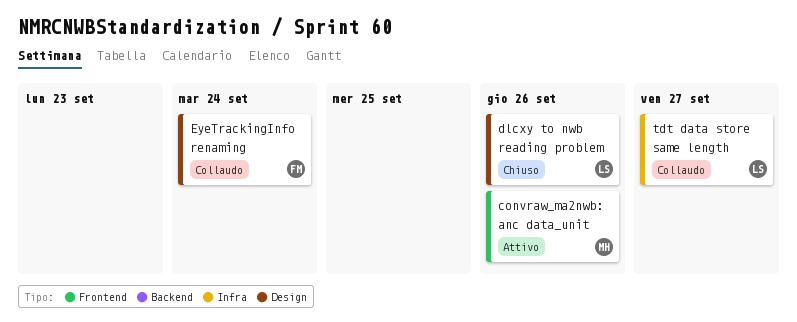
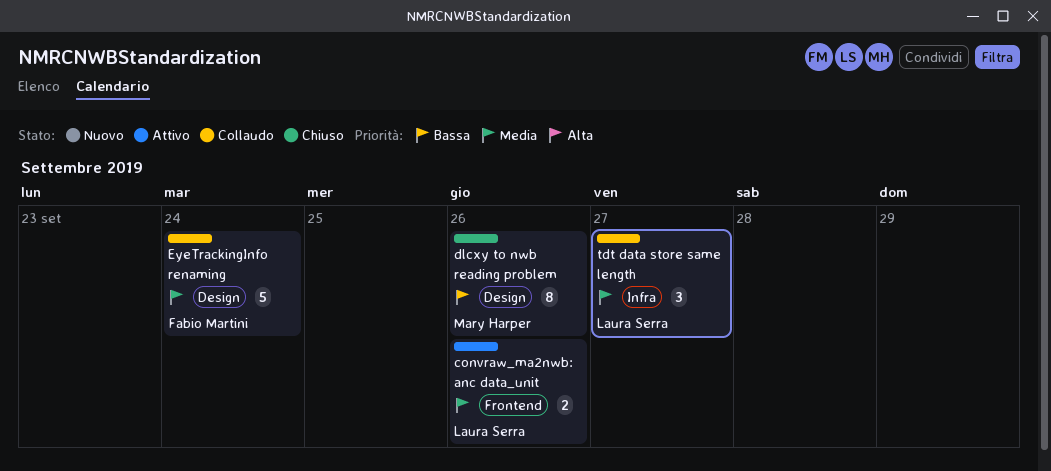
convraw_ma2nwb: anc data_unit, owner: Mary Harper -> Laura Serra
dlcxy to nwb reading problem, owner: Laura Serra -> Mary Harper

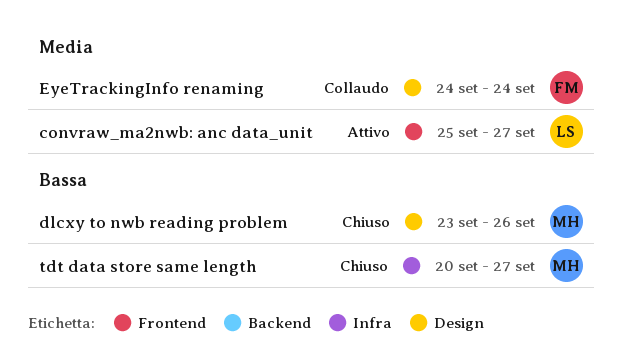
convraw_ma2nwb: anc data_unit, due: Sep 26 -> Sep 27
tdt data store same length, status: Collaudo -> Chiuso
tdt data store same length, owner: Laura Serra -> Mary Harper
tdt data store same length, priority: Media -> Bassa

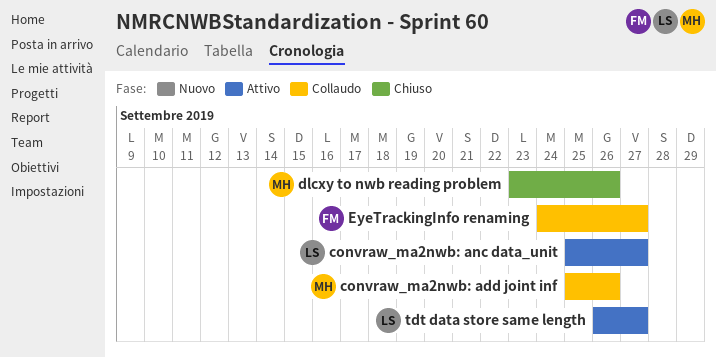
convraw_ma2nwb: add joint inf: none -> present
EyeTrackingInfo renaming, due: Sep 24 -> Sep 27
tdt data store same length, status: Chiuso -> Attivo
tdt data store same length, owner: MH -> LS
tdt data store same length, start: Sep 20 -> Sep 26

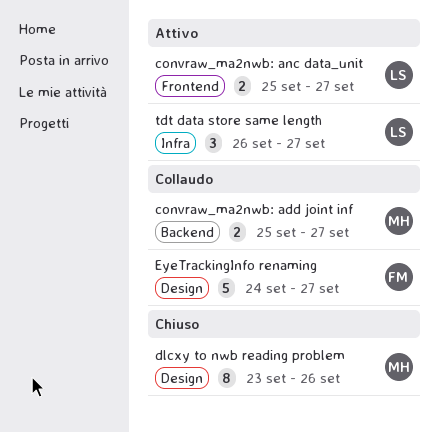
convraw_ma2nwb: add joint inf, due: Sep 26 -> Sep 27

